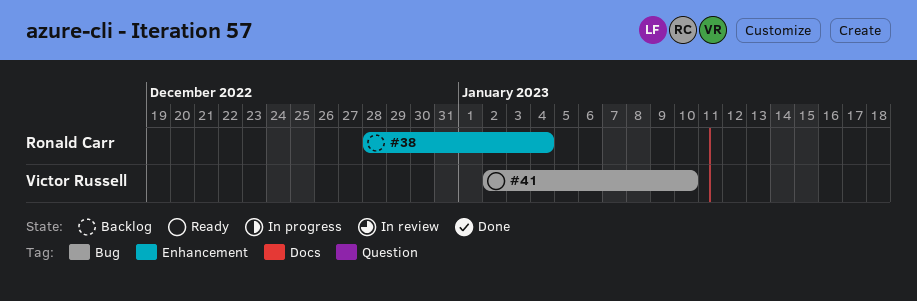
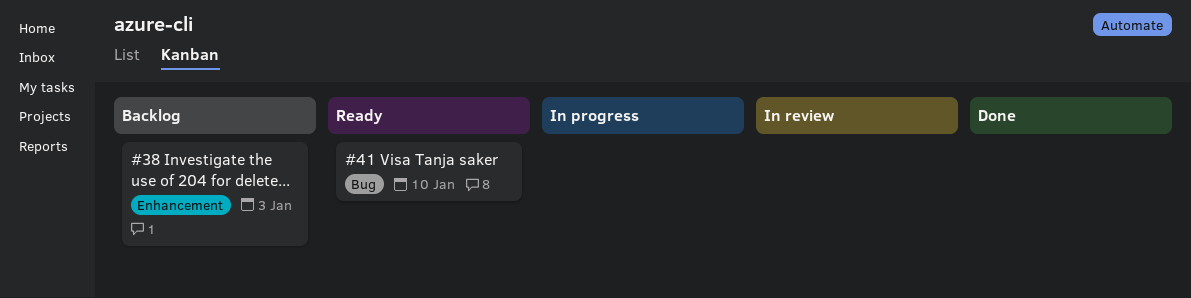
#38, due: Jan 4 -> Jan 3

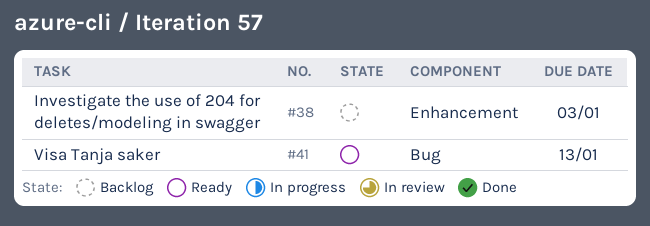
#41, due: Jan 10 -> Jan 13

